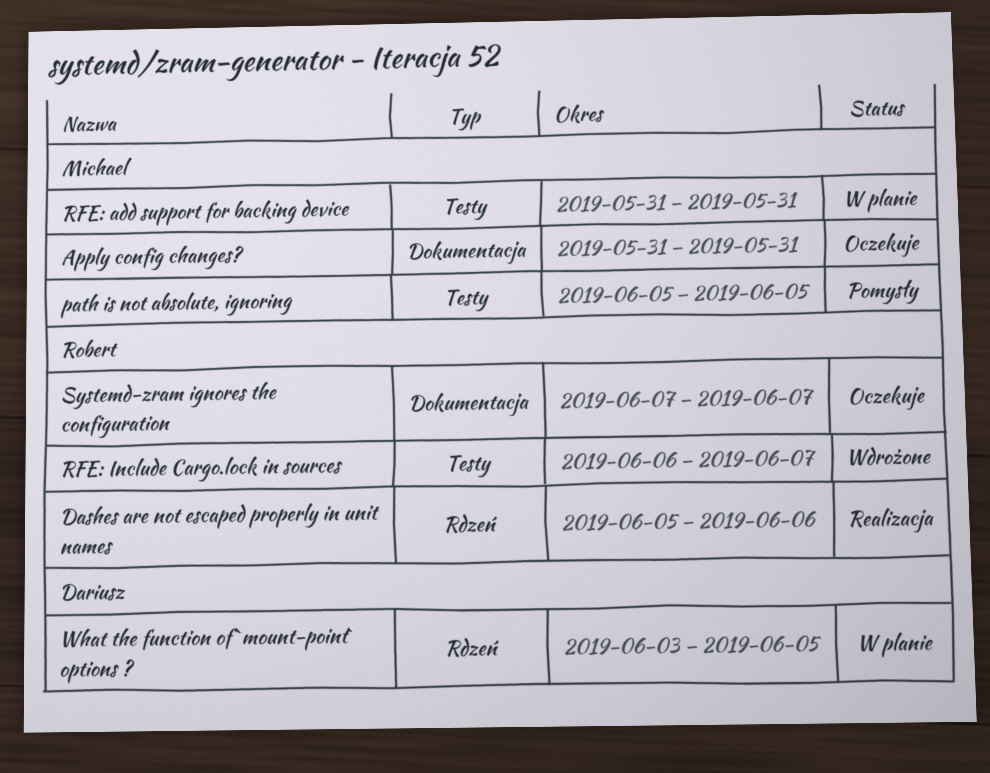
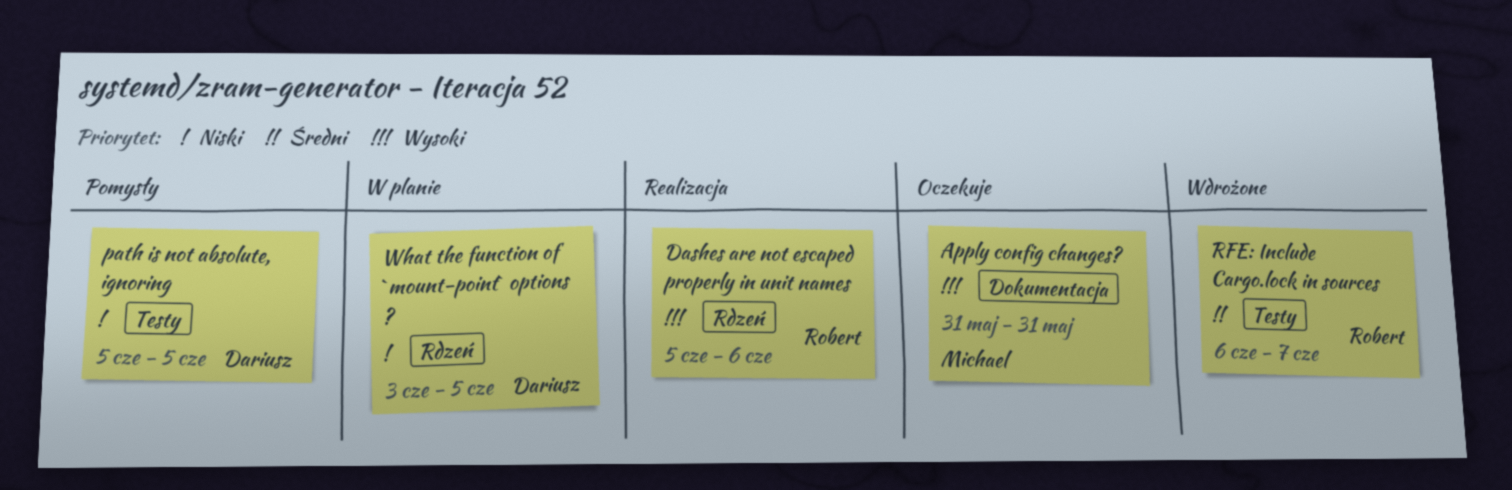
path is not absolute, ignoring, owner: Michael -> Dariusz
RFE: add support for backing device: present -> none
Systemd-zram ignores the configuration: present -> none

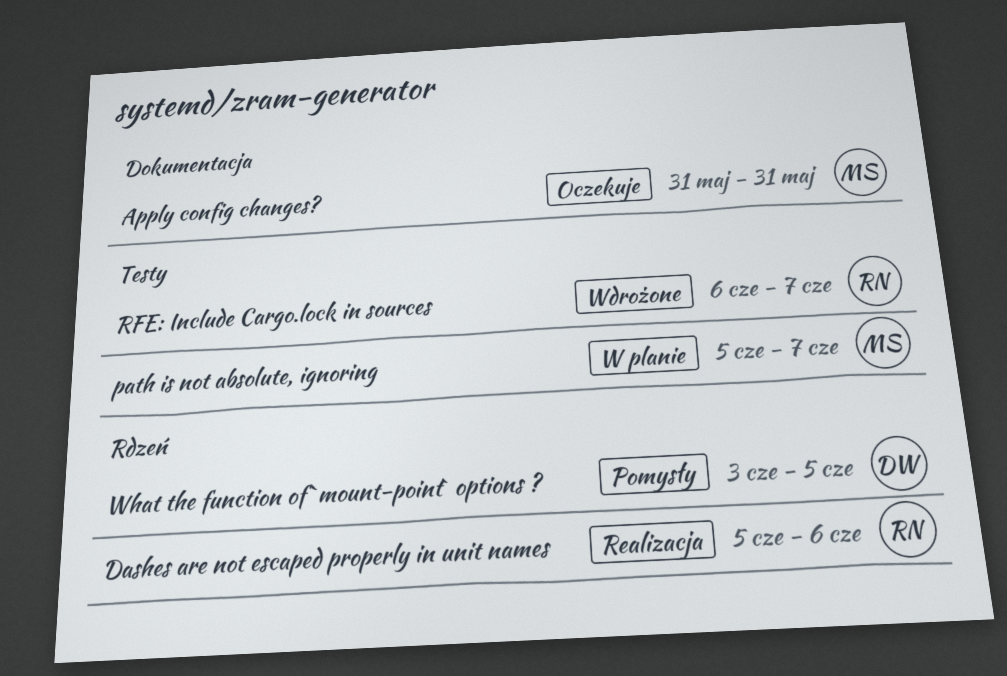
path is not absolute, ignoring, status: Pomysły -> W planie
path is not absolute, ignoring, owner: Dariusz -> Michael
path is not absolute, ignoring, due: Jun 5 -> Jun 7
What the function of `mount-point` options ?, status: W planie -> Pomysły

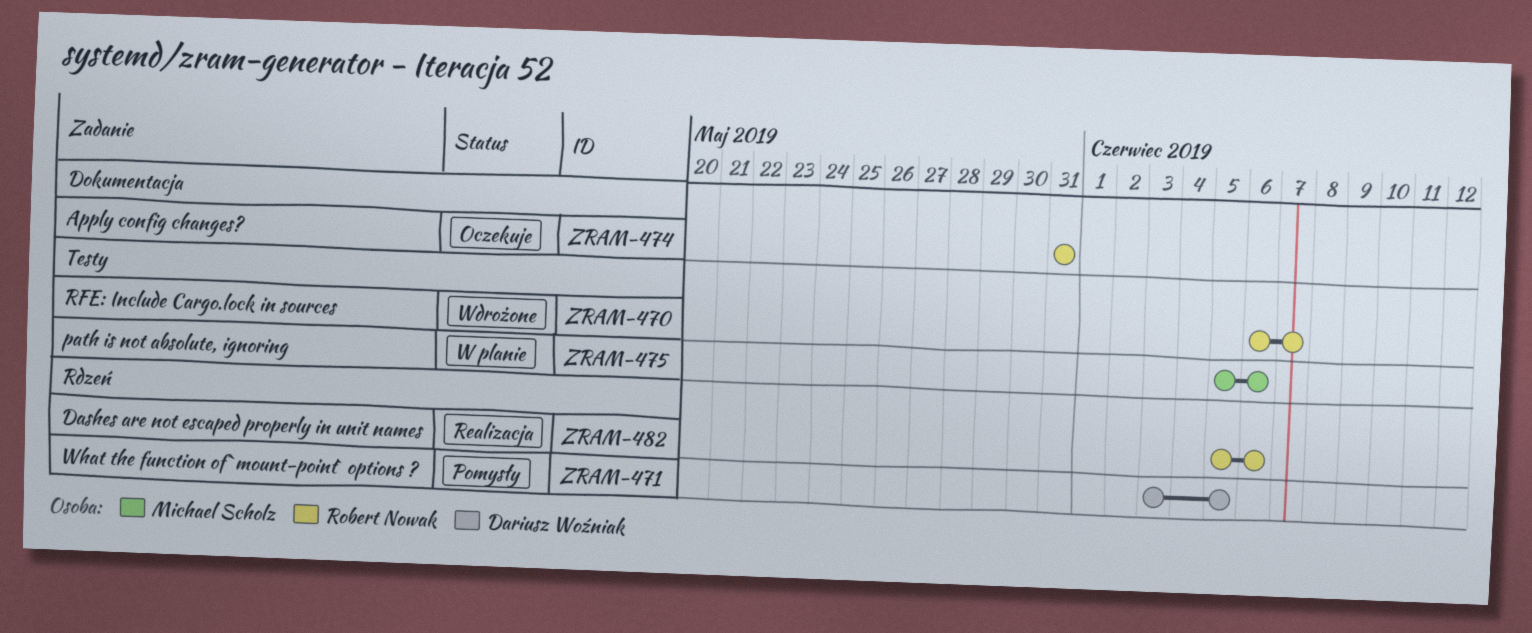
Apply config changes?, owner: Michael Scholz -> Robert Nowak
path is not absolute, ignoring, due: Jun 7 -> Jun 6

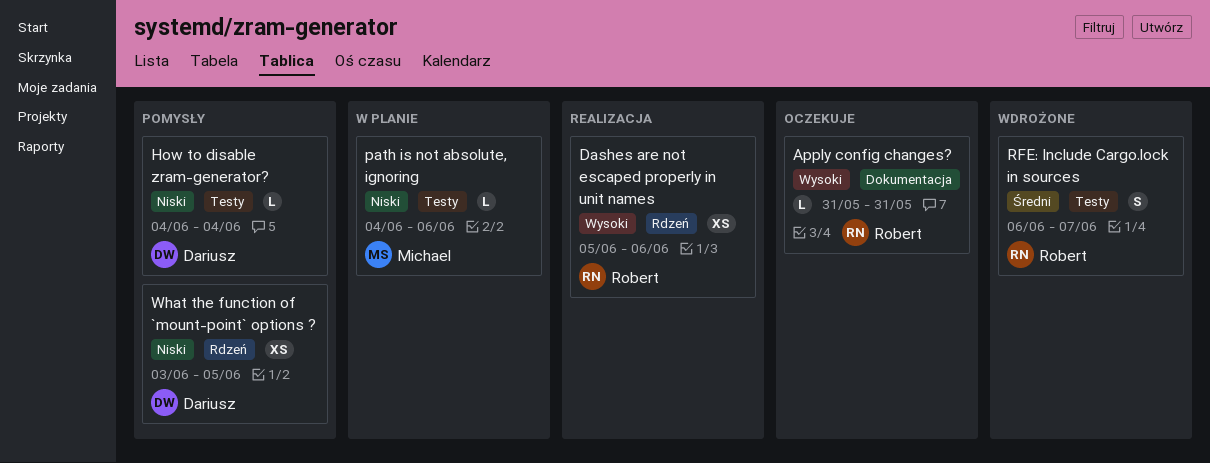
How to disable zram-generator?: none -> present
path is not absolute, ignoring, start: Jun 5 -> Jun 4

